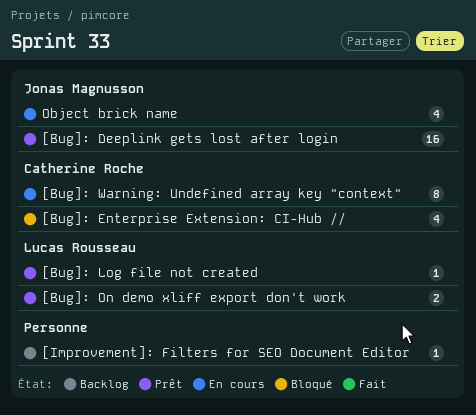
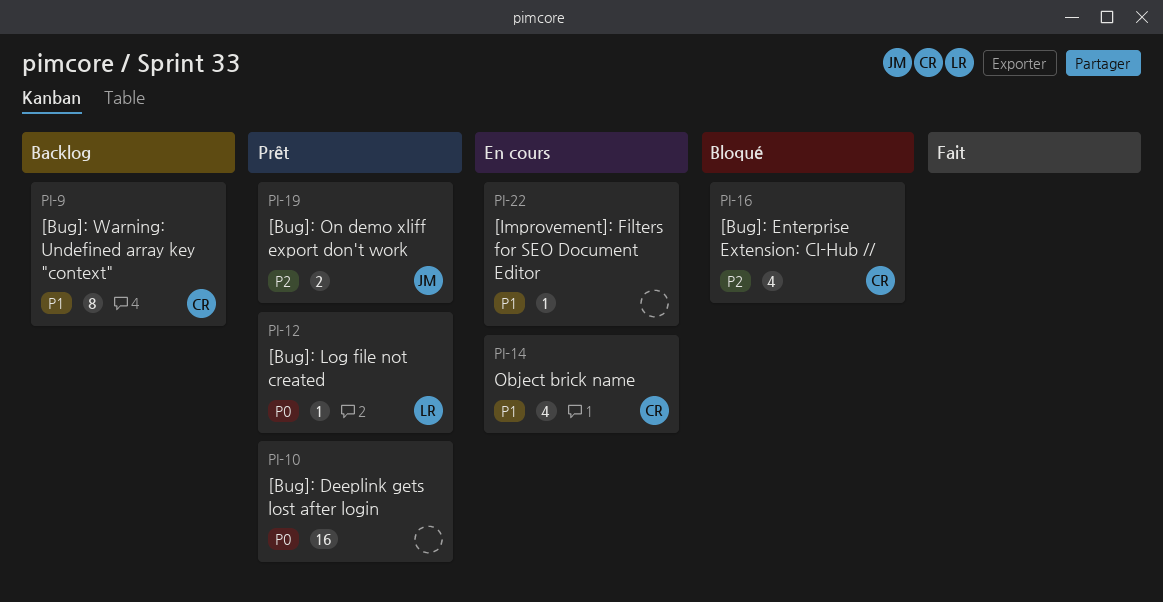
[Bug]: Deeplink gets lost after login, owner: Jonas Magnusson -> none
[Bug]: On demo xliff export don't work, owner: Lucas Rousseau -> Jonas Magnusson
[Bug]: Warning: Undefined array key "context", status: En cours -> Backlog
[Improvement]: Filters for SEO Document Editor, status: Backlog -> En cours
Object brick name, owner: Jonas Magnusson -> Catherine Roche

